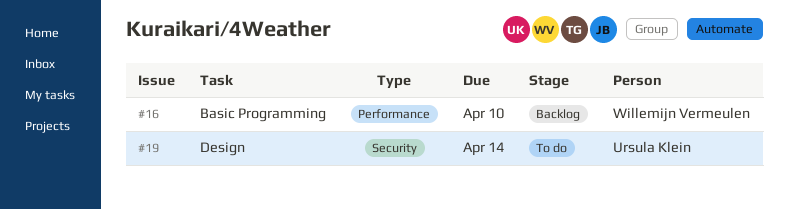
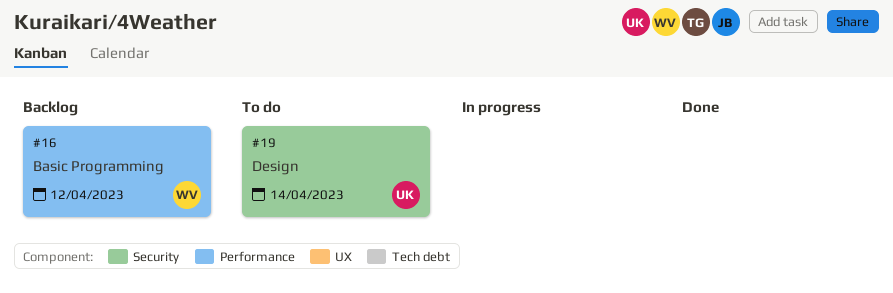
#16, due: Apr 10 -> Apr 12

